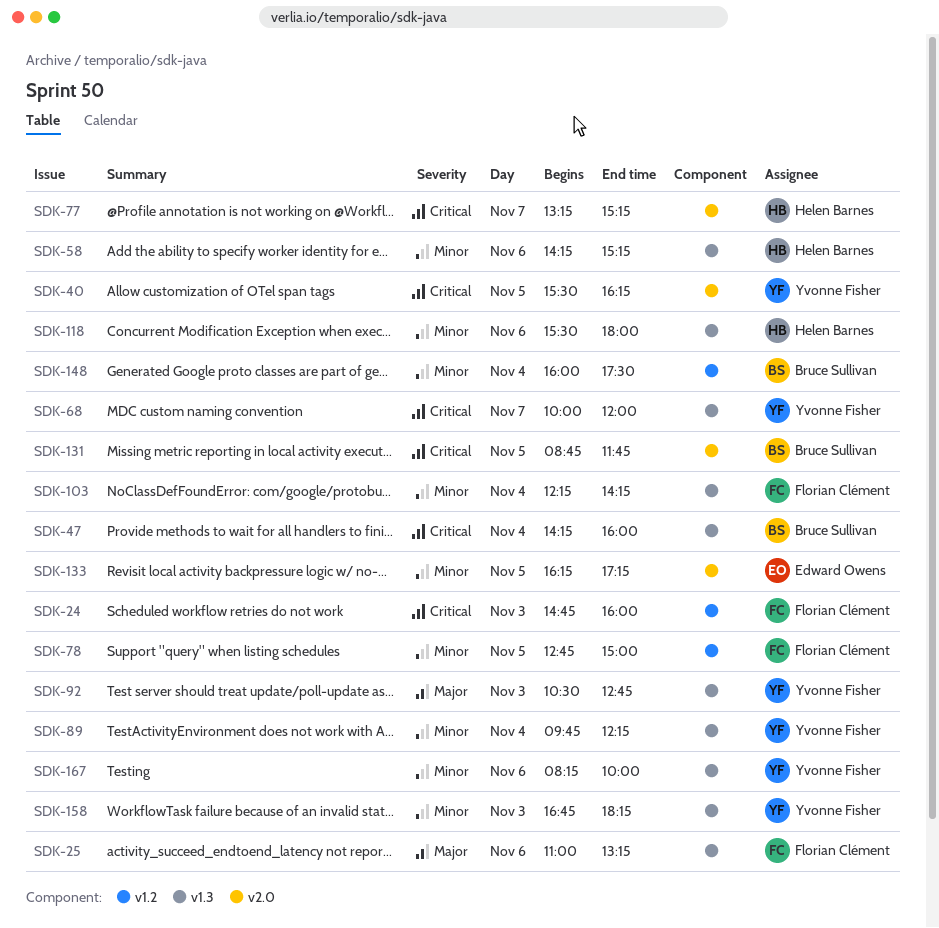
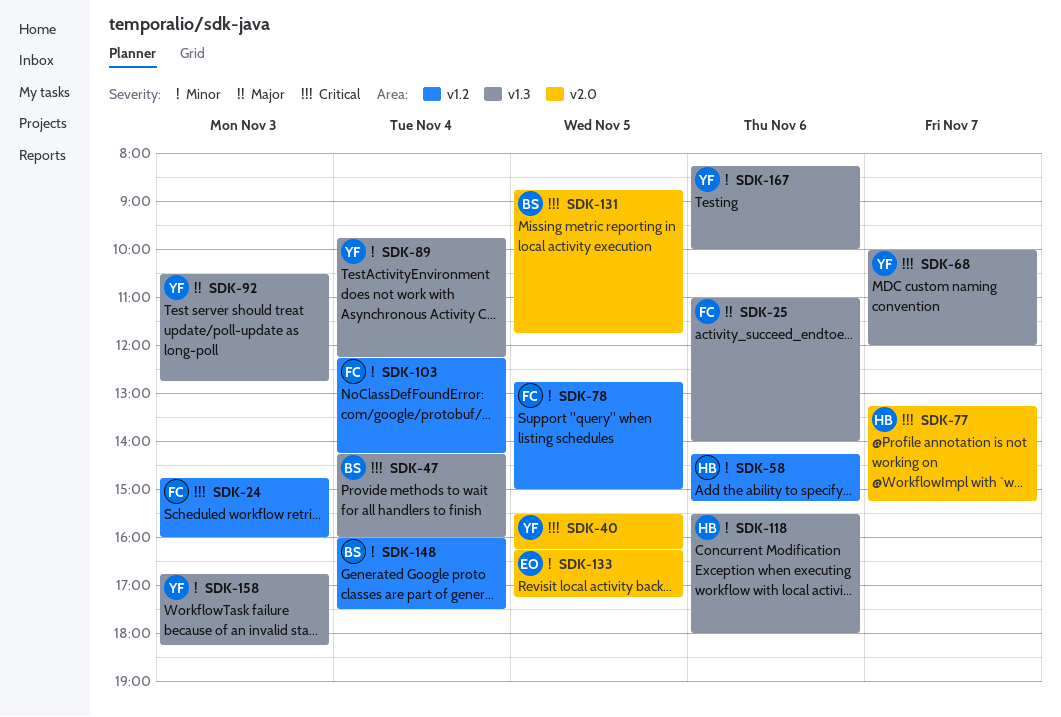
SDK-25, ends: 13:15 -> 14:00
SDK-58, label: v1.3 -> v1.2
SDK-103, label: v1.3 -> v1.2

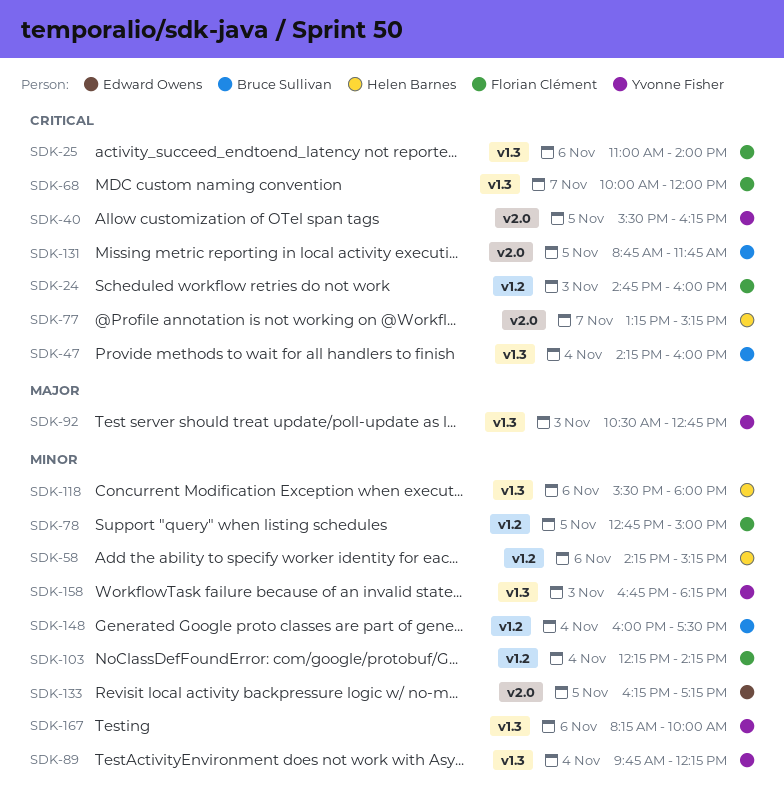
SDK-25, priority: Major -> Critical
SDK-68, owner: Yvonne Fisher -> Florian Clément

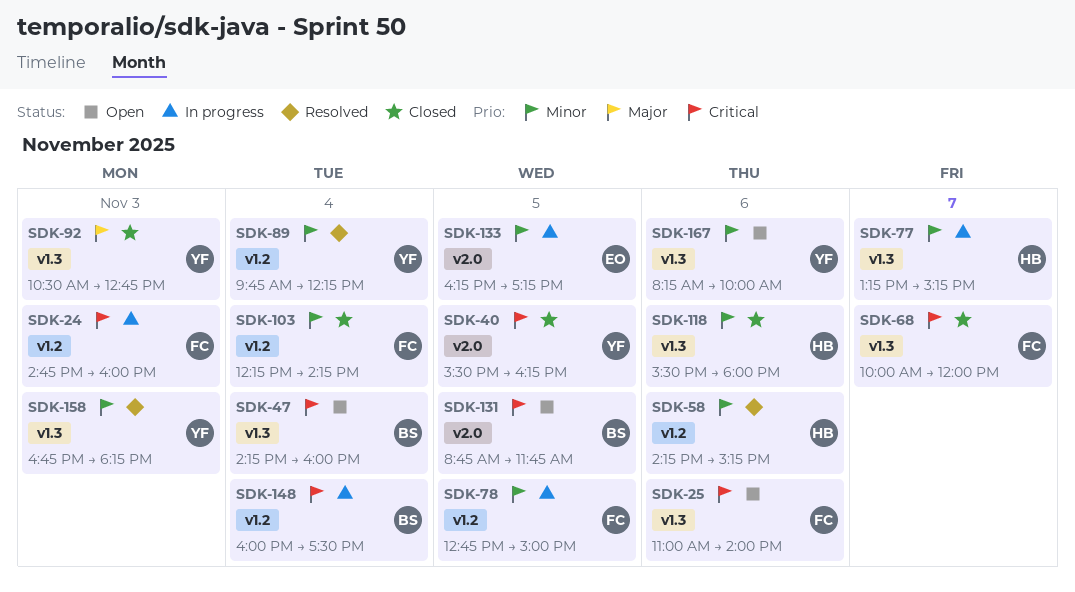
SDK-77, priority: Critical -> Minor
SDK-77, label: v2.0 -> v1.3
SDK-89, label: v1.3 -> v1.2
SDK-148, priority: Minor -> Critical

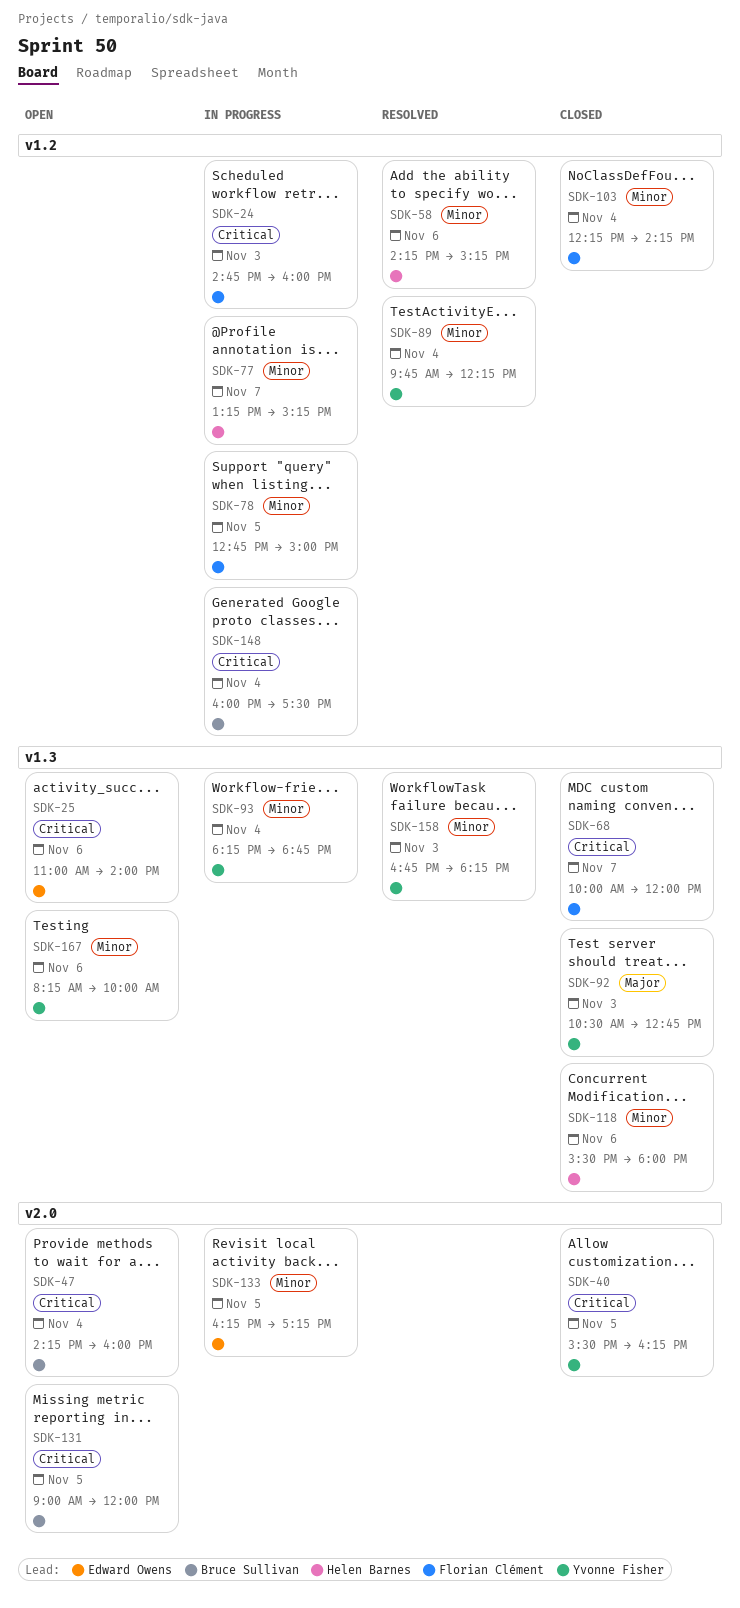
SDK-25, owner: Florian Clément -> Edward Owens
SDK-47, label: v1.3 -> v2.0
SDK-77, label: v1.3 -> v1.2
SDK-93: none -> present
SDK-131, begins: 08:45 -> 09:00
SDK-131, ends: 11:45 -> 12:00

